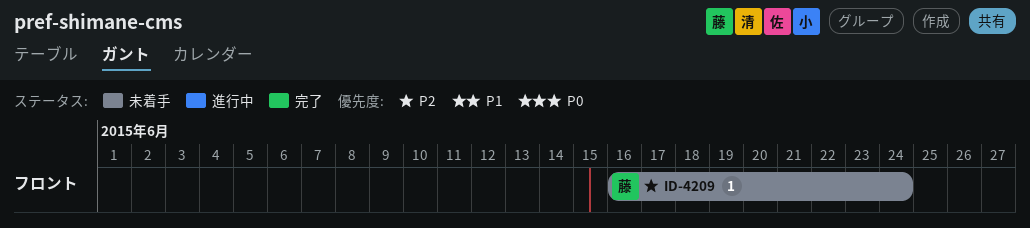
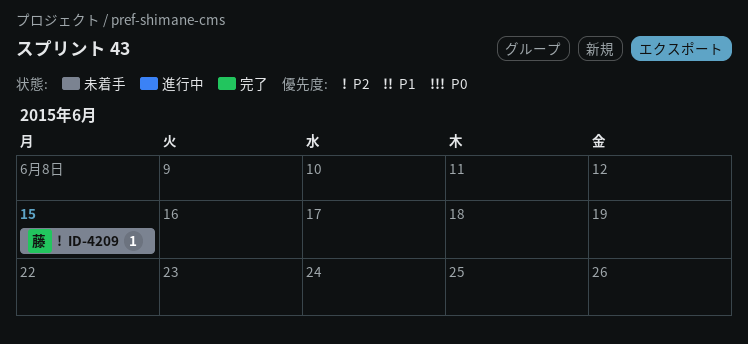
ID-4209, start: Jun 16 -> Jun 15
ID-4209, due: Jun 24 -> Jun 15

